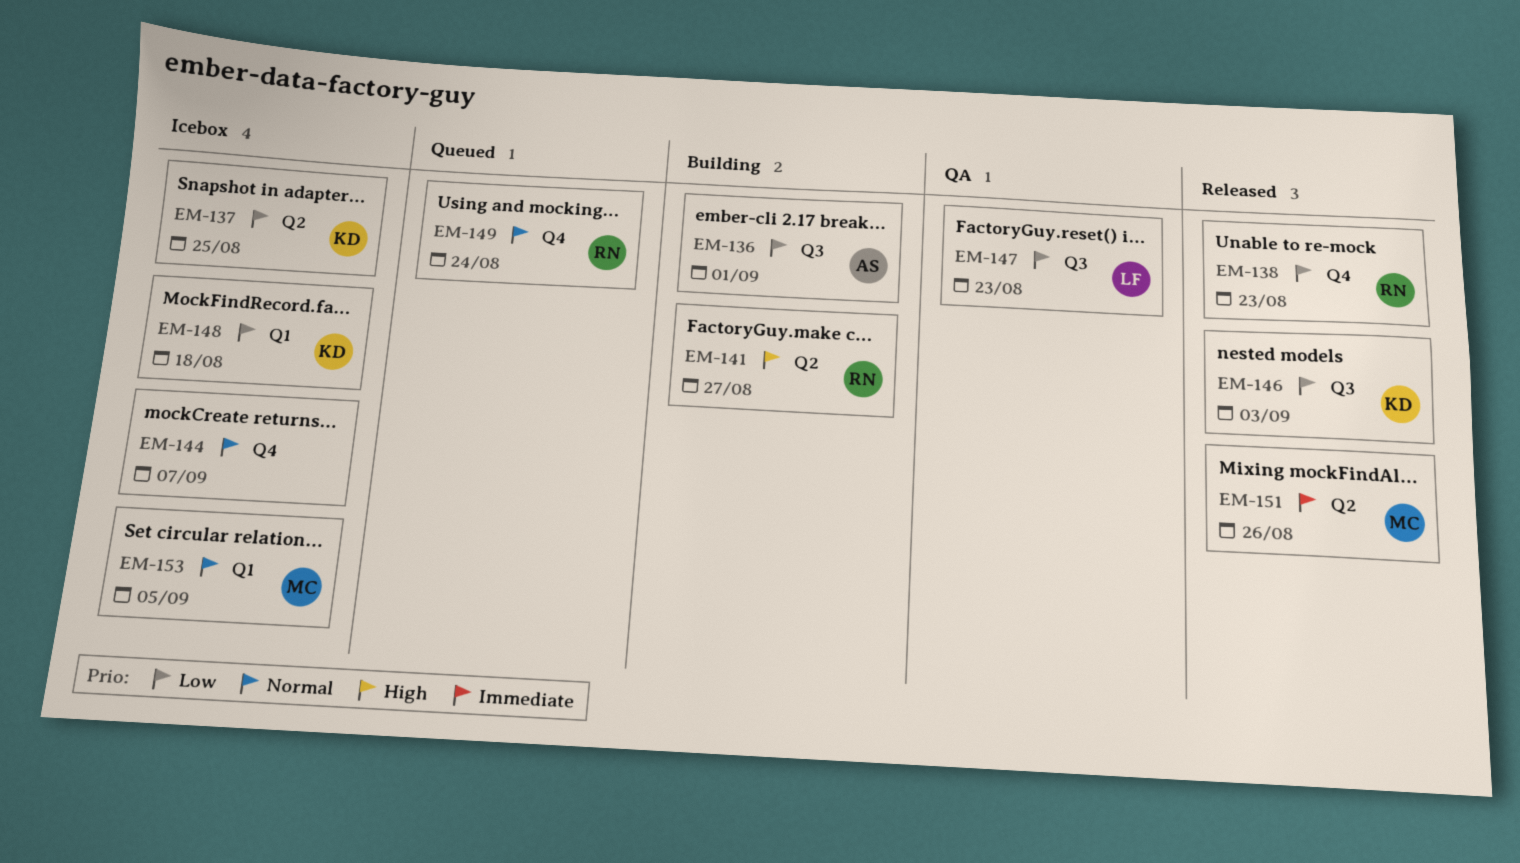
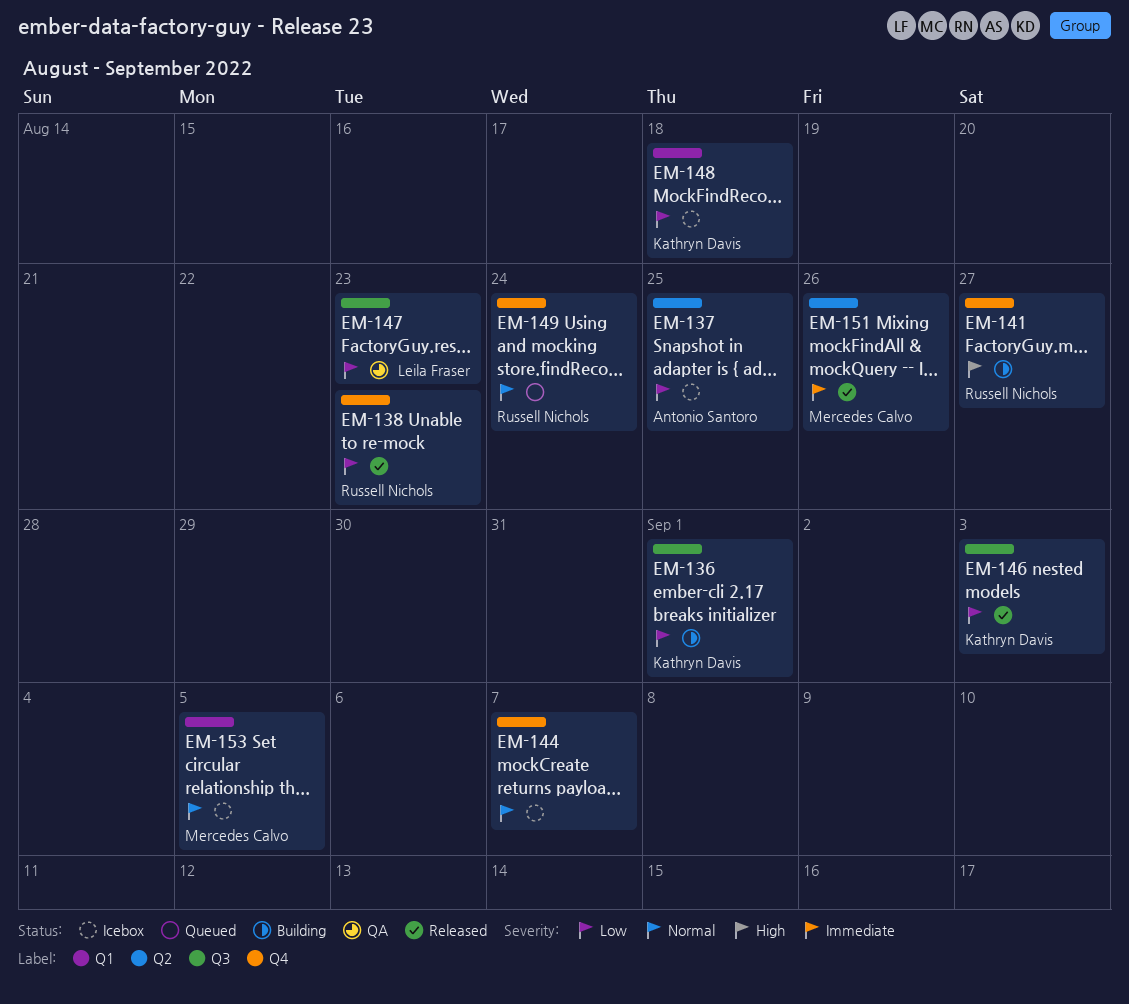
EM-136, owner: Antonio Santoro -> Kathryn Davis
EM-137, owner: Kathryn Davis -> Antonio Santoro
EM-141, label: Q2 -> Q4

